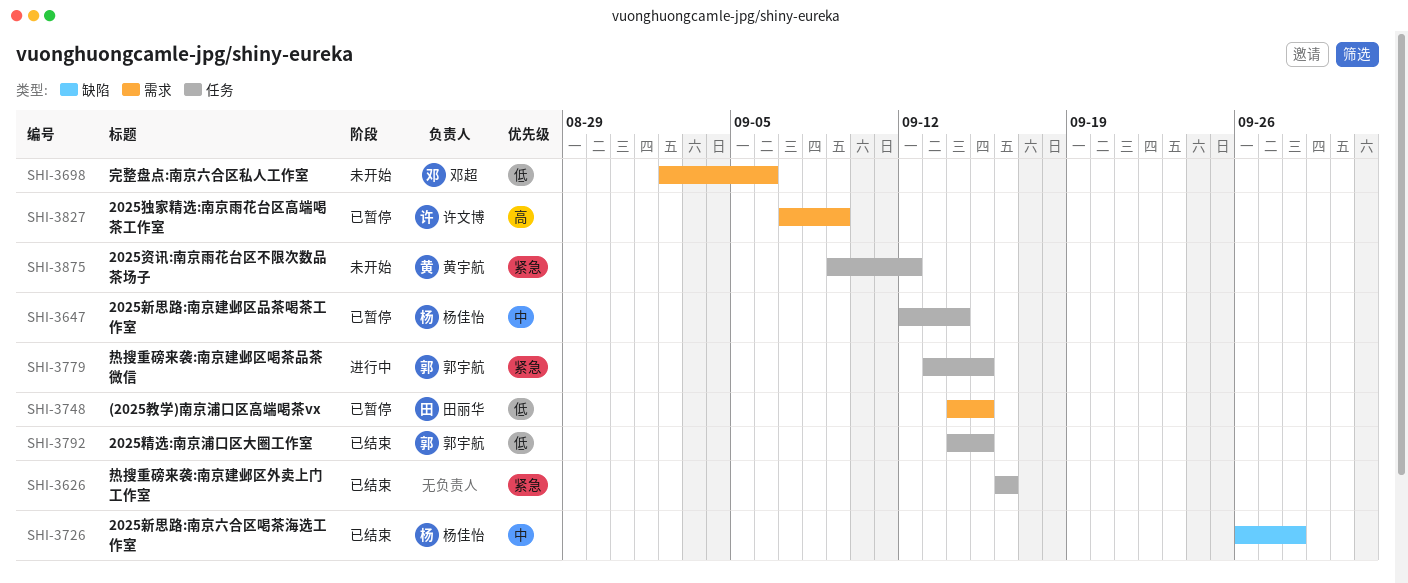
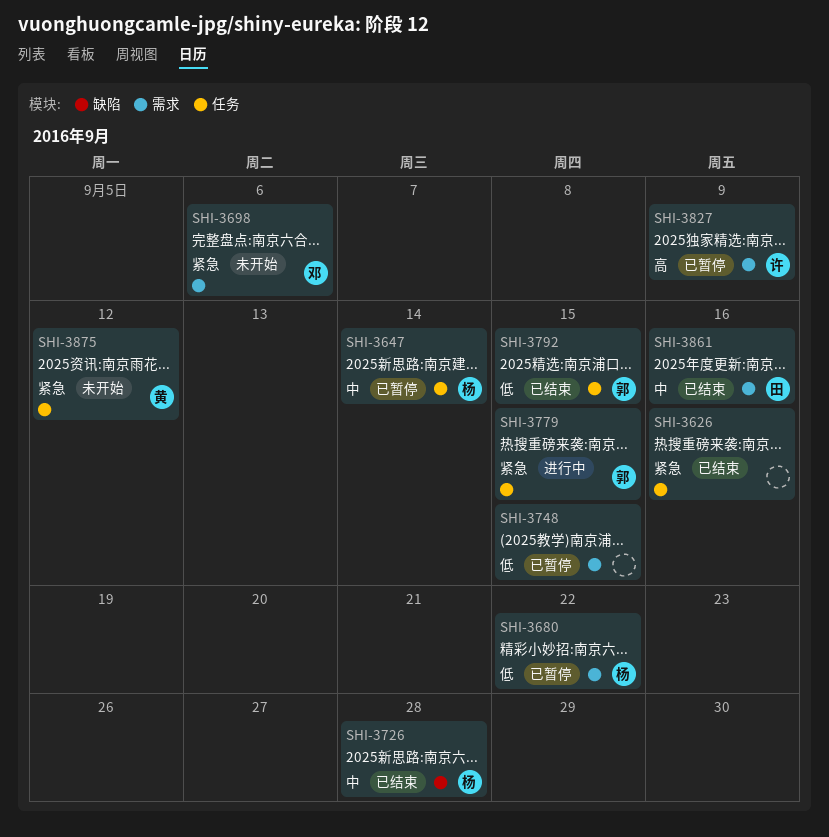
SHI-3680: none -> present
SHI-3698, priority: 低 -> 紧急
SHI-3748, owner: 田丽华 -> none
SHI-3861: none -> present

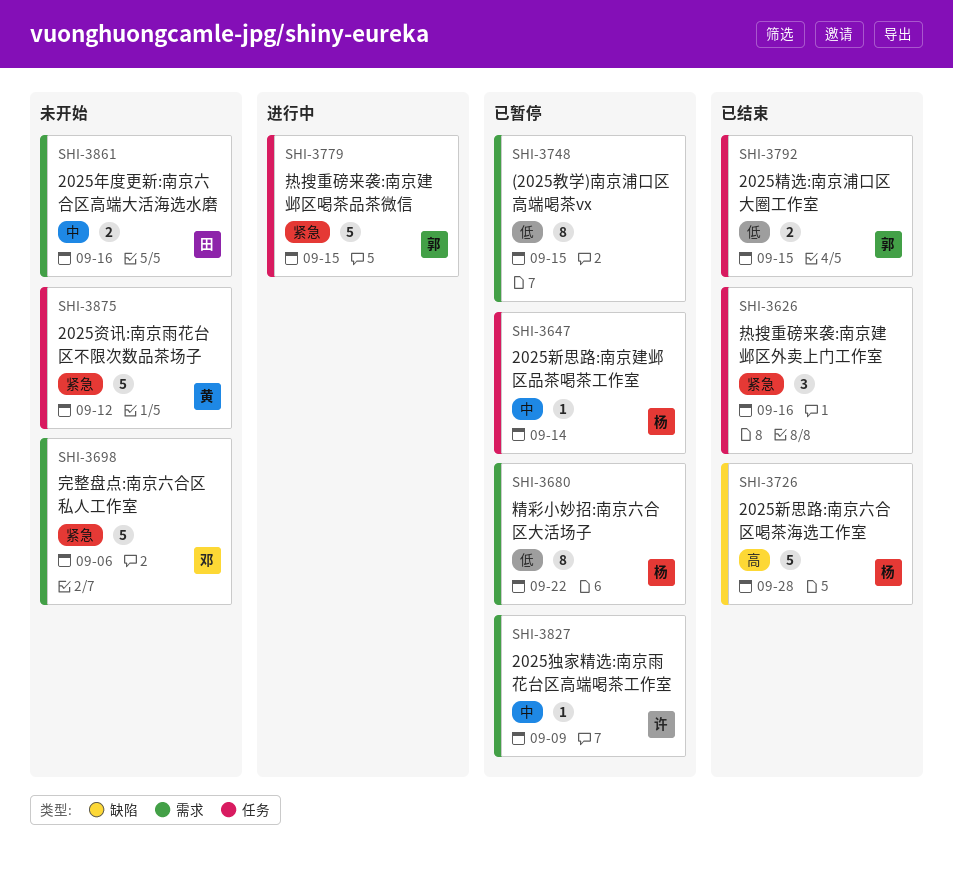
SHI-3726, priority: 中 -> 高
SHI-3827, priority: 高 -> 中
SHI-3861, status: 已结束 -> 未开始

